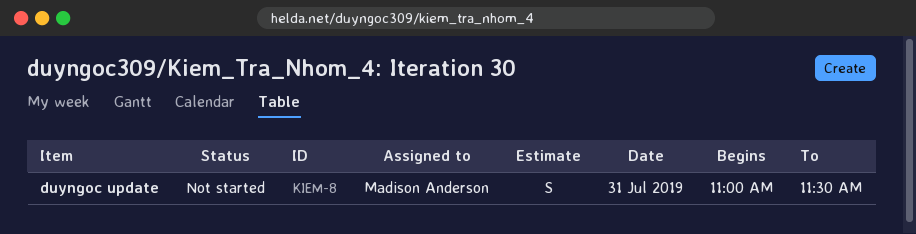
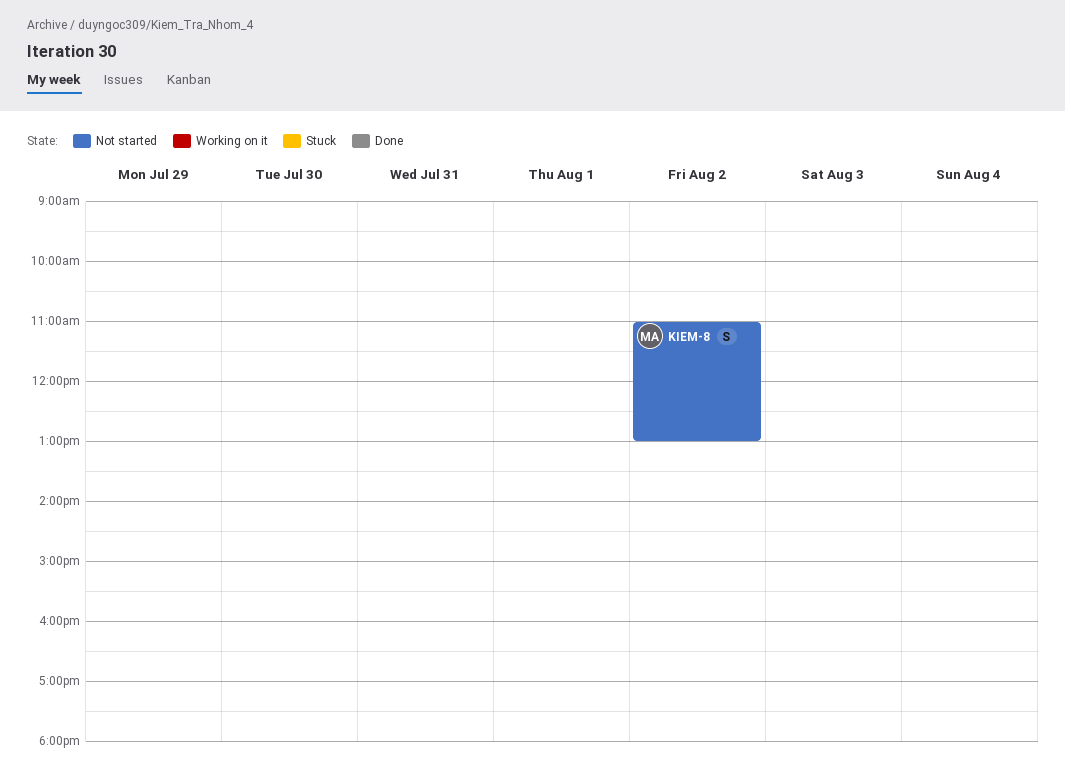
KIEM-8, day: Jul 31 -> Aug 2
KIEM-8, ends: 11:30 -> 13:00

